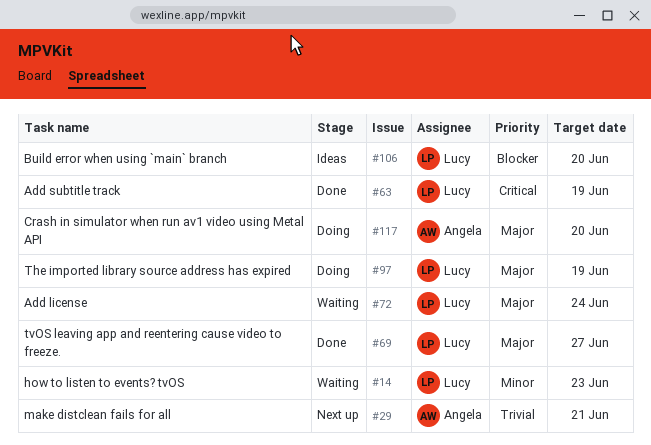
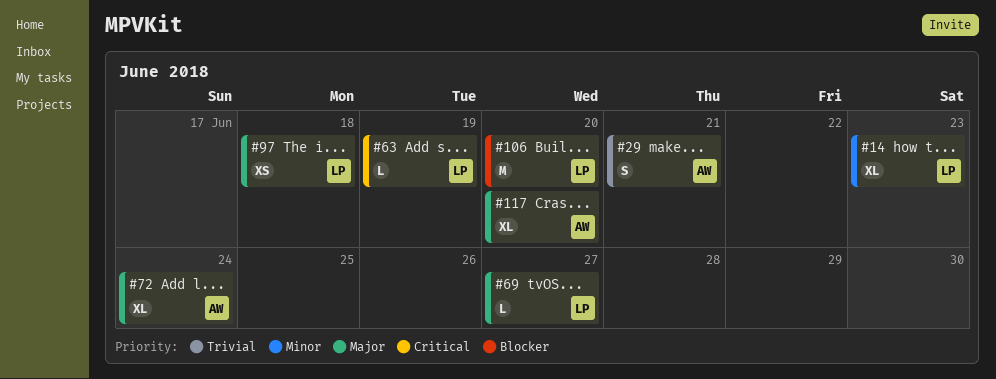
#72, owner: Lucy -> Angela
#97, due: Jun 19 -> Jun 18

